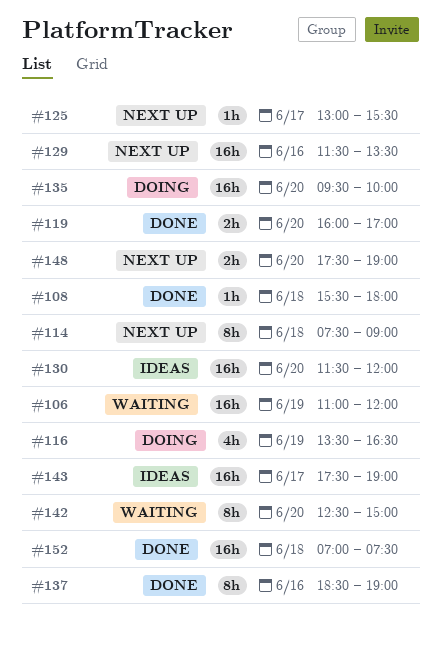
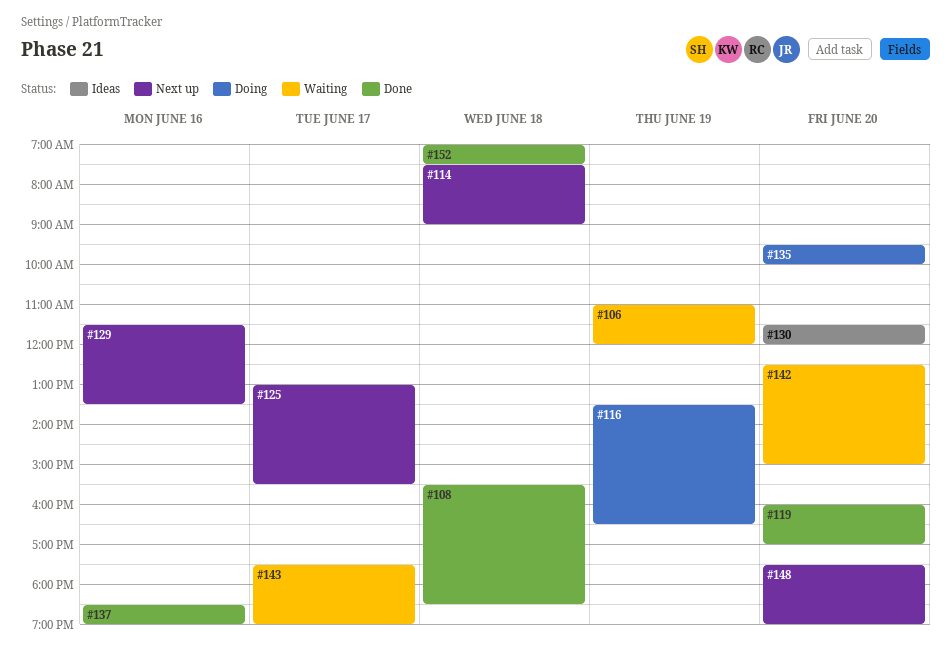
#108, ends: 18:00 -> 18:30
#143, status: Ideas -> Waiting

